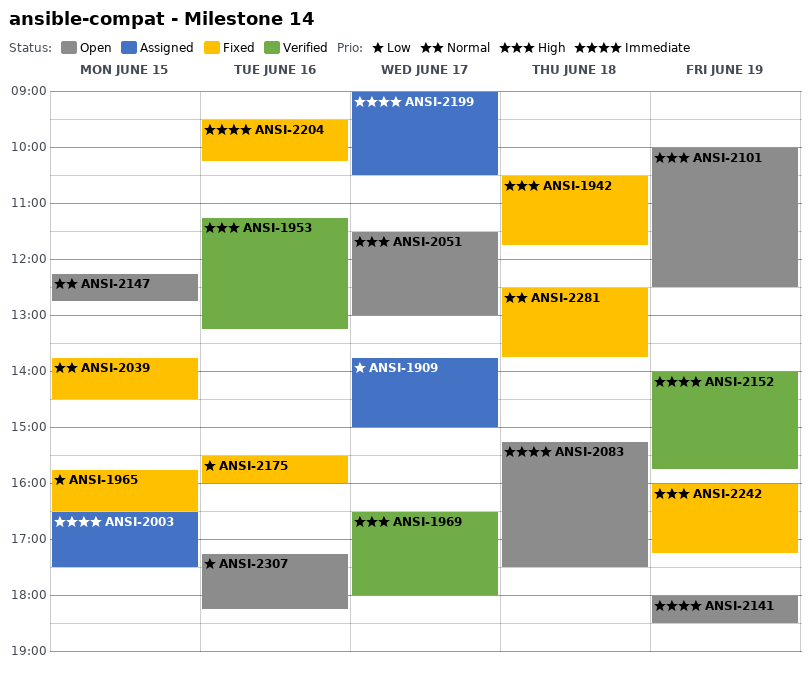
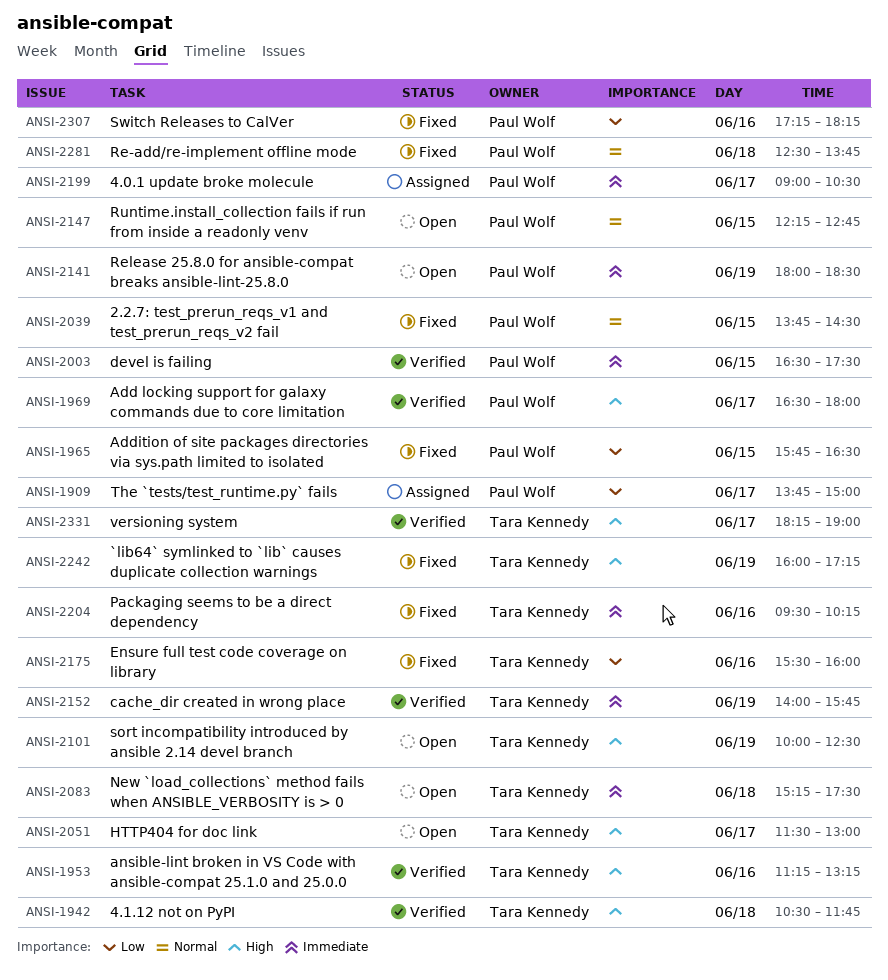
ANSI-1942, status: Fixed -> Verified
ANSI-2003, status: Assigned -> Verified
ANSI-2307, status: Open -> Fixed
ANSI-2331: none -> present

